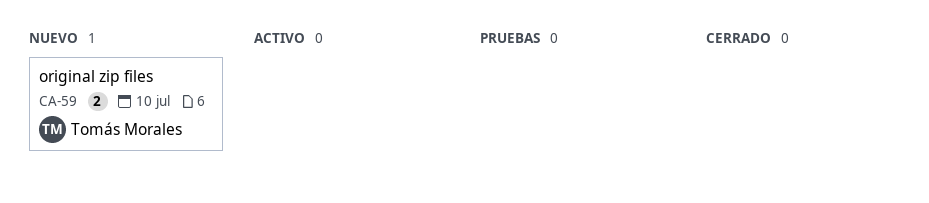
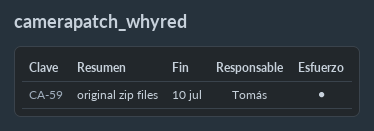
CA-59, estimate: 2 -> 1

